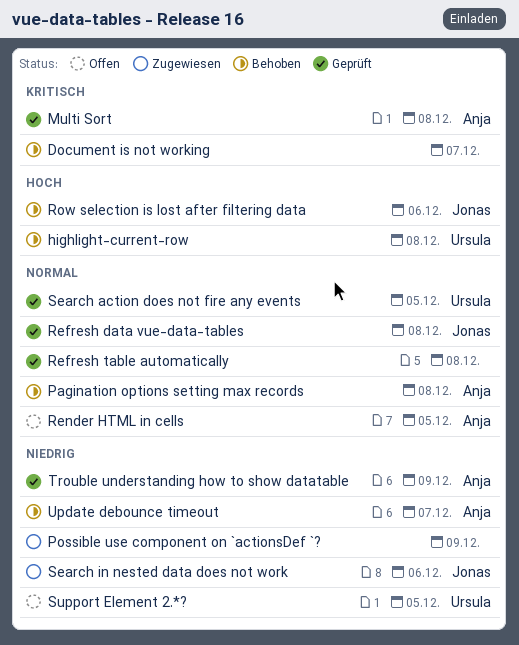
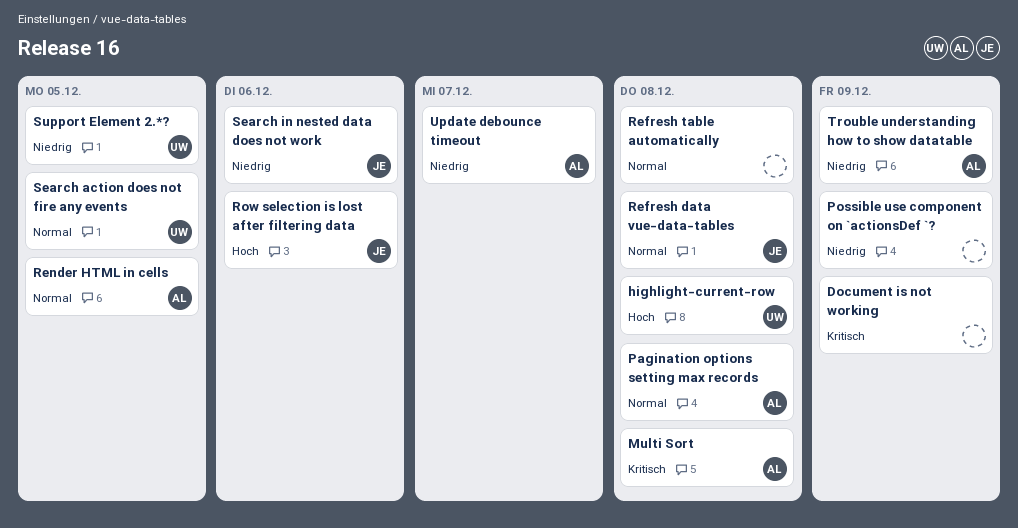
Document is not working, due: Dec 7 -> Dec 9

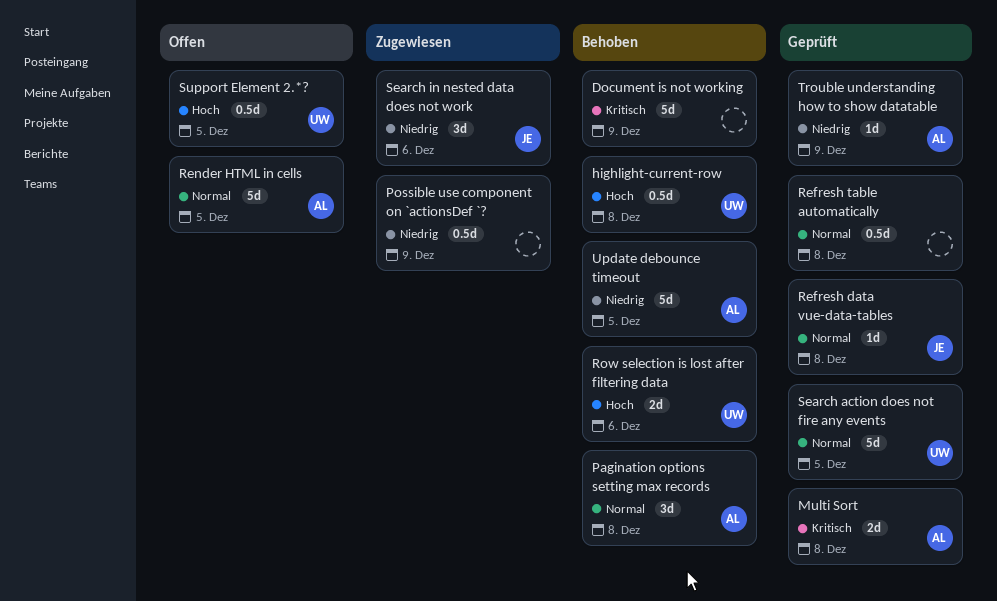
Row selection is lost after filtering data, owner: JE -> UW
Support Element 2.*?, priority: Niedrig -> Hoch
Update debounce timeout, due: Dec 7 -> Dec 5

